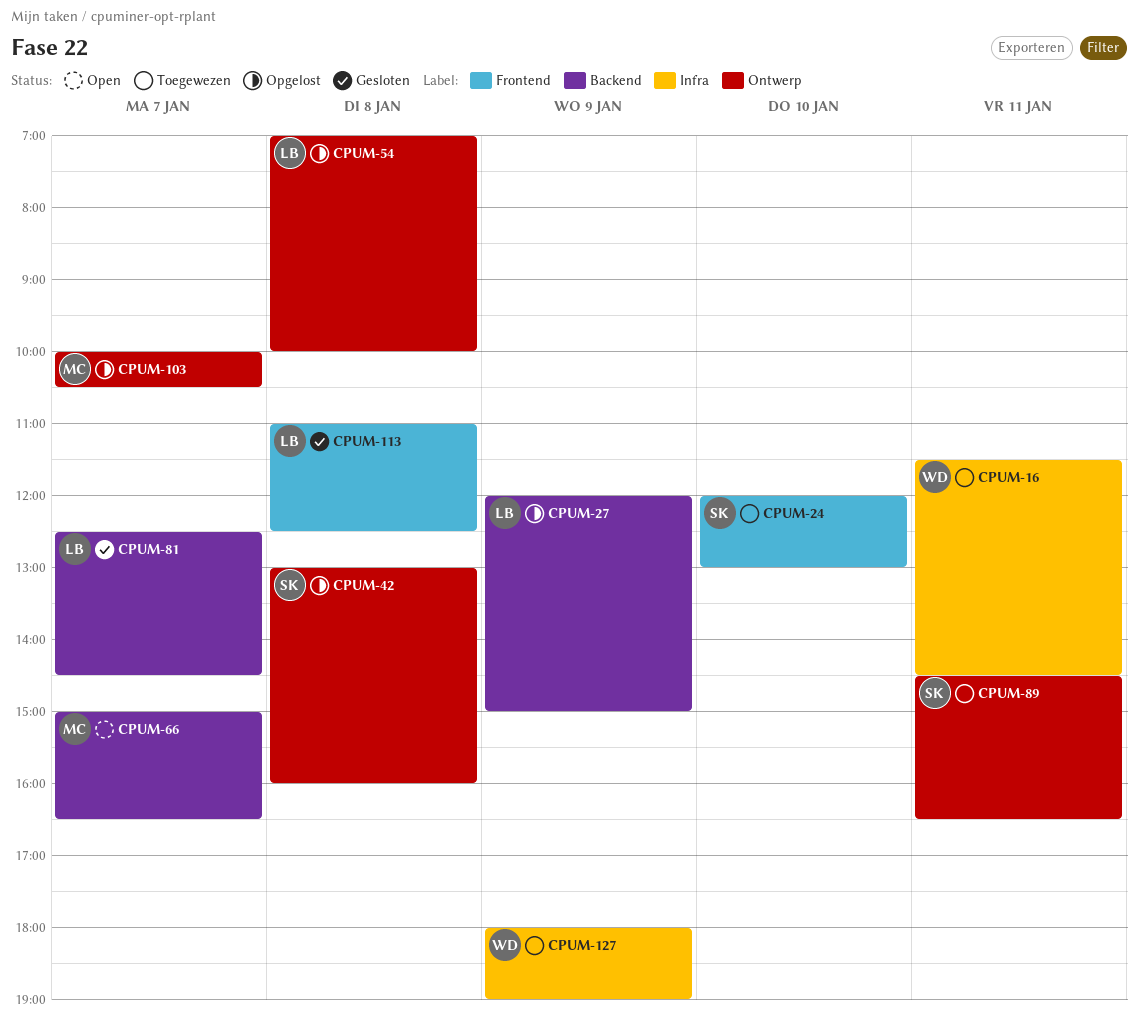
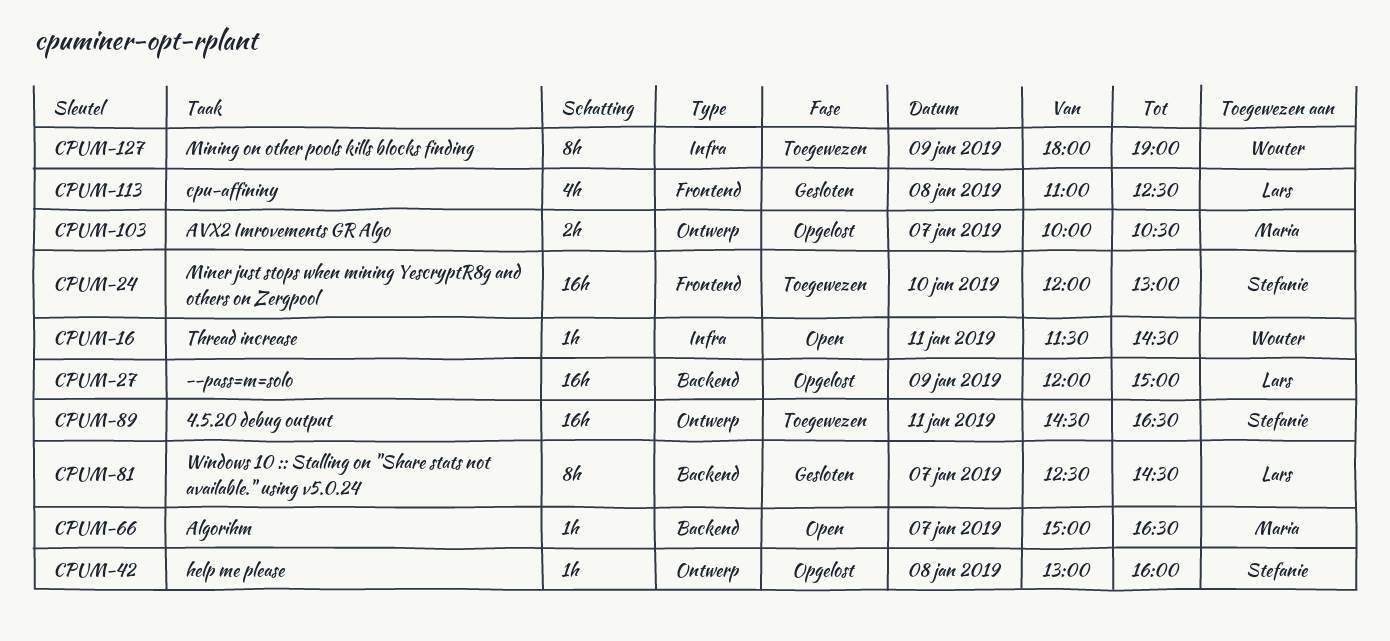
CPUM-16, status: Toegewezen -> Open
CPUM-54: present -> none

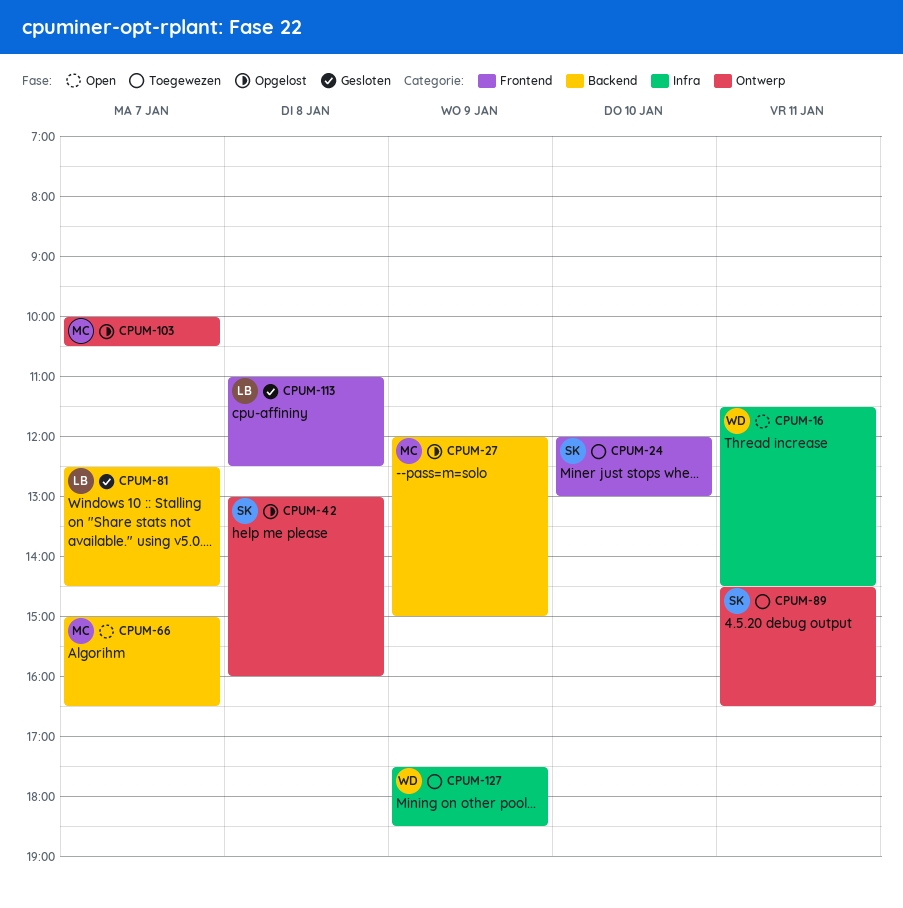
CPUM-27, owner: Lars -> Maria
CPUM-127, begins: 18:00 -> 17:30
CPUM-127, ends: 19:00 -> 18:30

